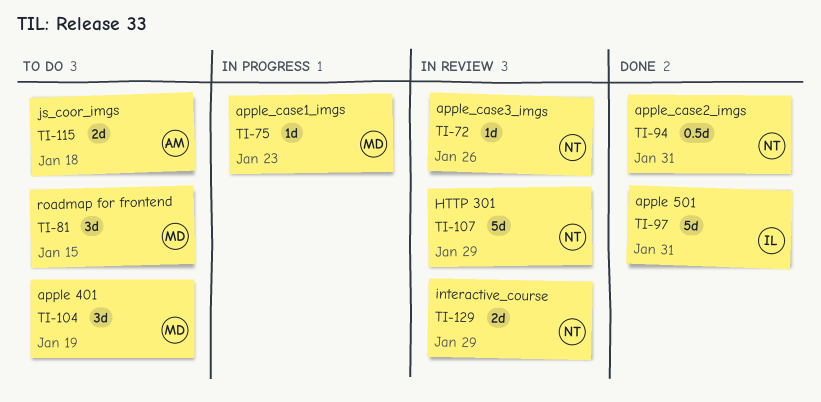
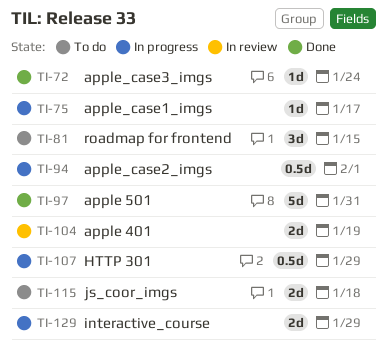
TI-72, status: In review -> Done
TI-72, due: Jan 26 -> Jan 24
TI-75, due: Jan 23 -> Jan 17
TI-94, status: Done -> In progress
TI-94, due: Jan 31 -> Feb 1
TI-104, status: To do -> In review
TI-104, estimate: 3d -> 2d
TI-107, status: In review -> In progress
TI-107, estimate: 5d -> 0.5d
TI-129, status: In review -> In progress

